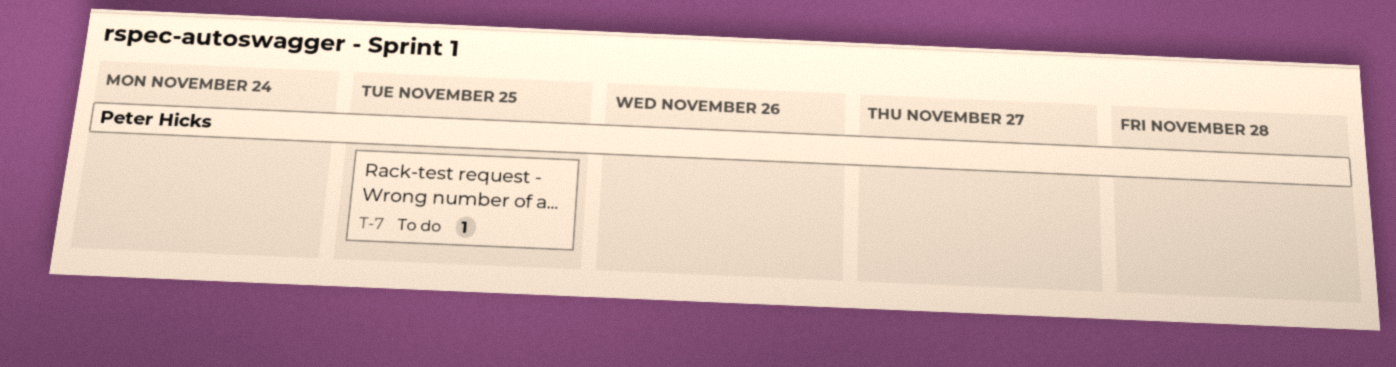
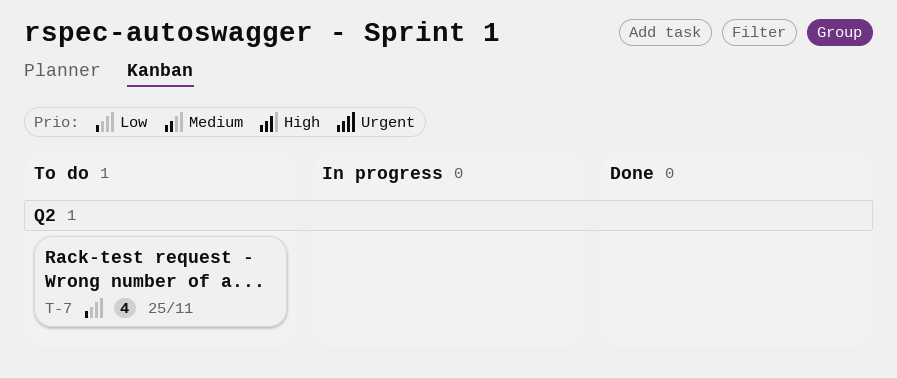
T-7, estimate: 1 -> 4

